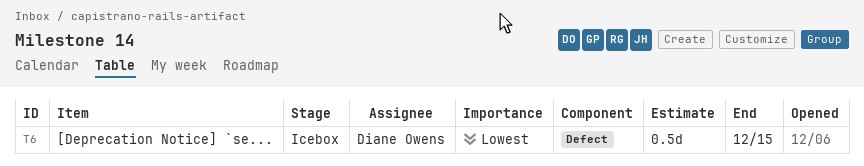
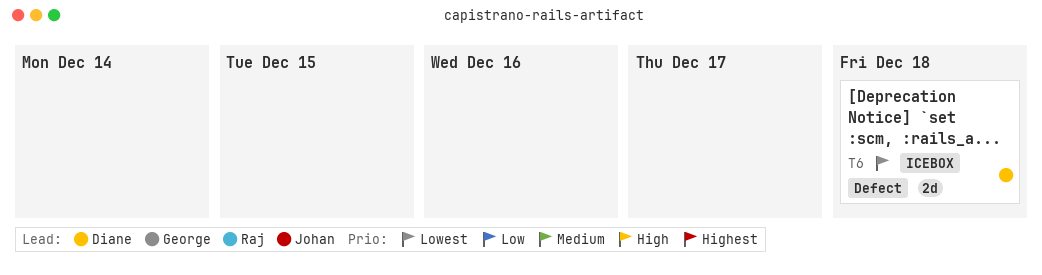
T6, estimate: 0.5d -> 2d
T6, due: Dec 15 -> Dec 18

